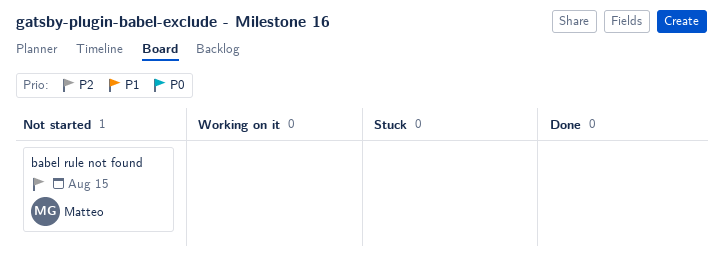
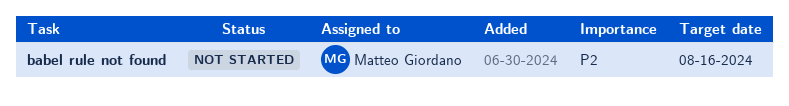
babel rule not found, due: Aug 15 -> Aug 16

